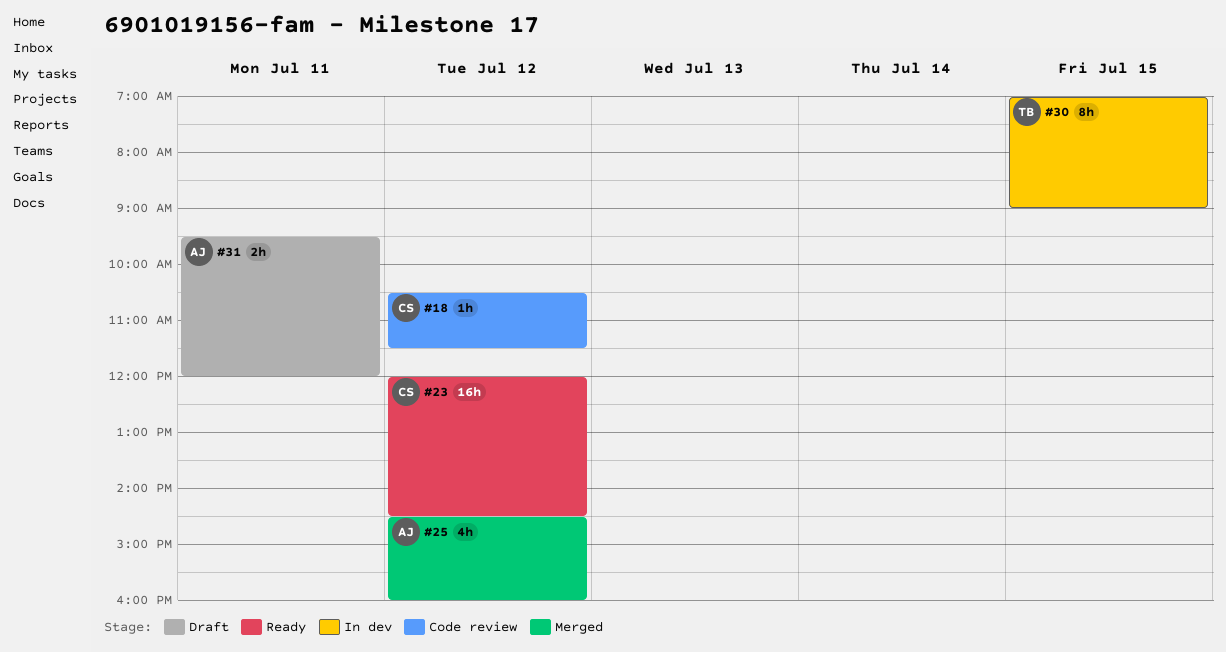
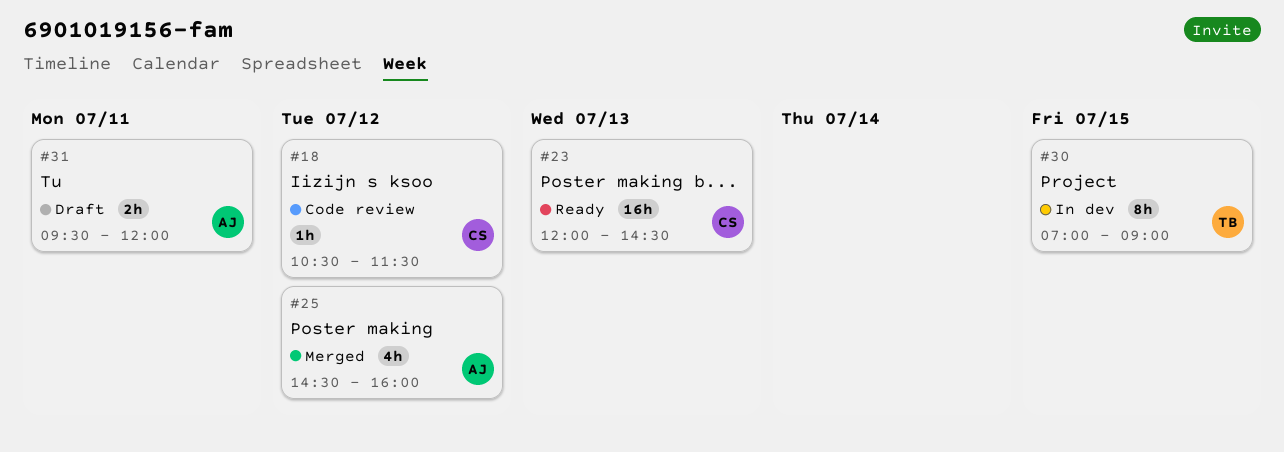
#23, day: Jul 12 -> Jul 13

